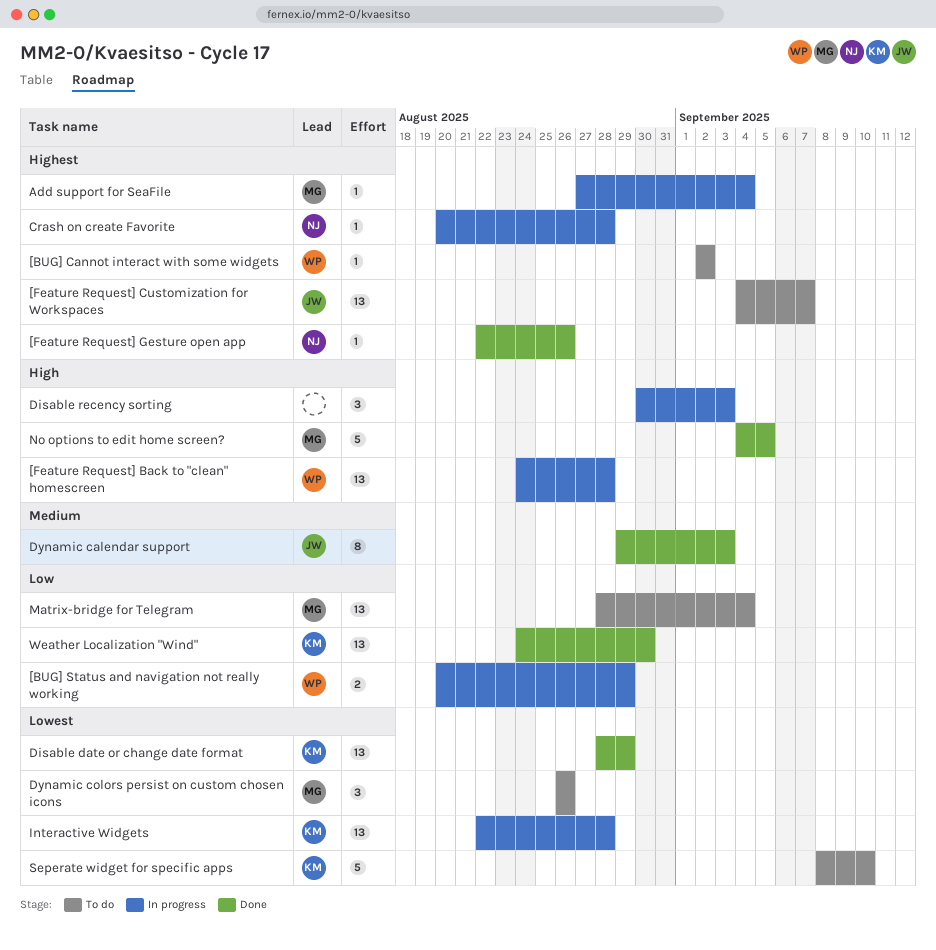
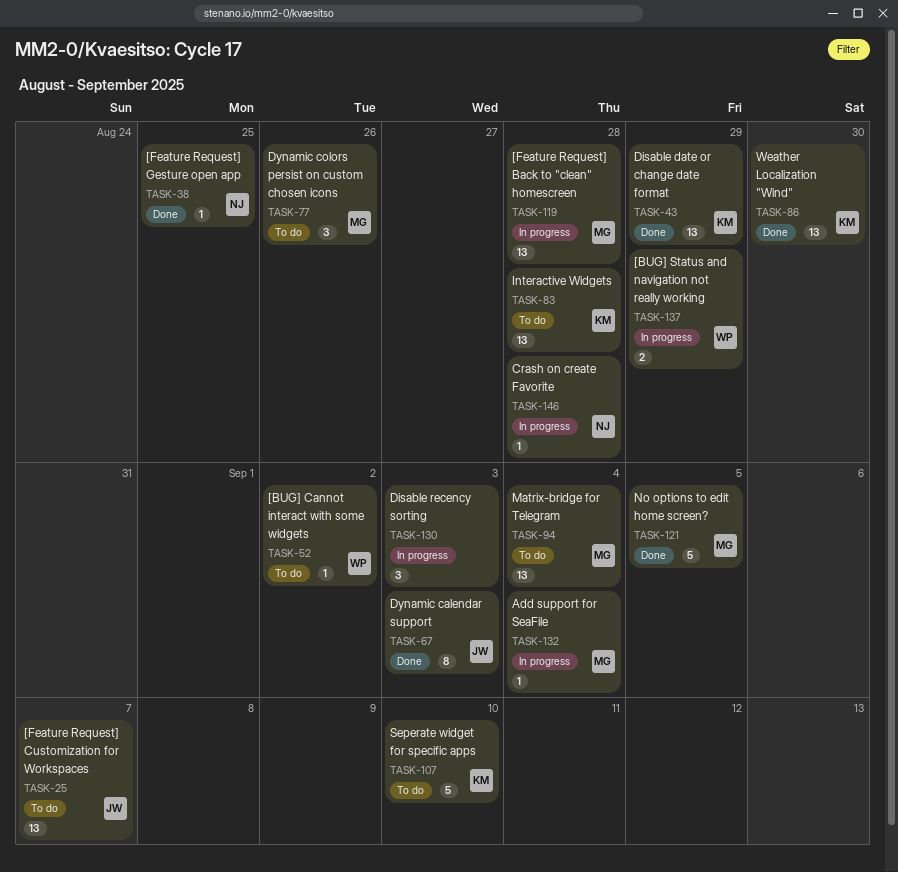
[Feature Request] Back to "clean" homescreen, owner: WP -> MG
[Feature Request] Gesture open app, due: Aug 26 -> Aug 25
Interactive Widgets, status: In progress -> To do

